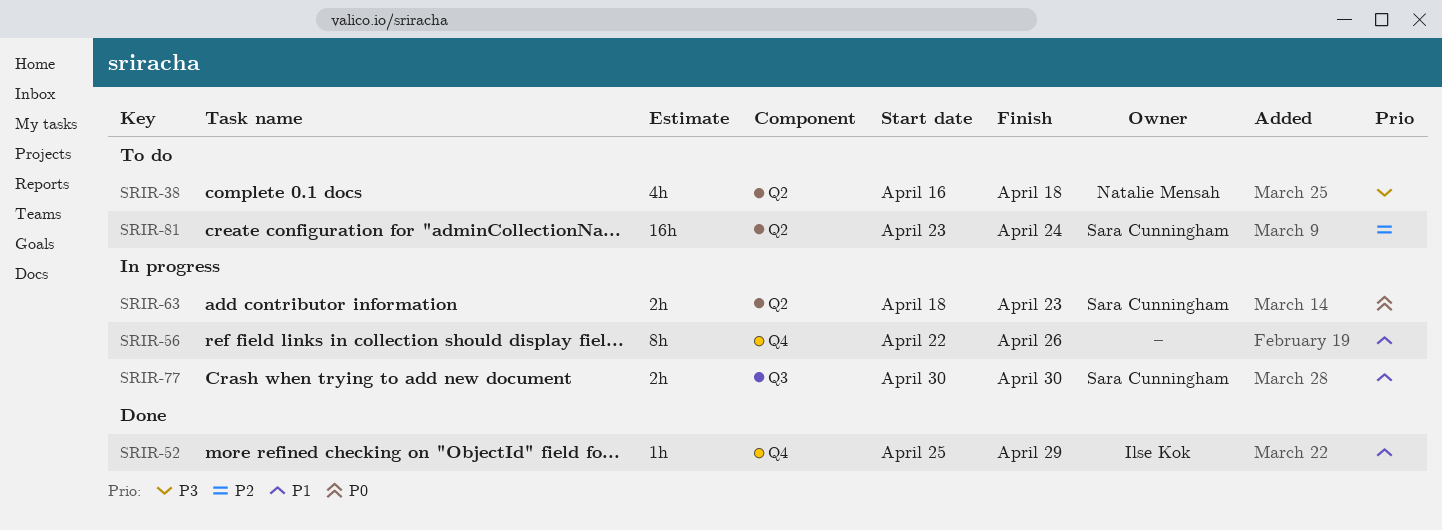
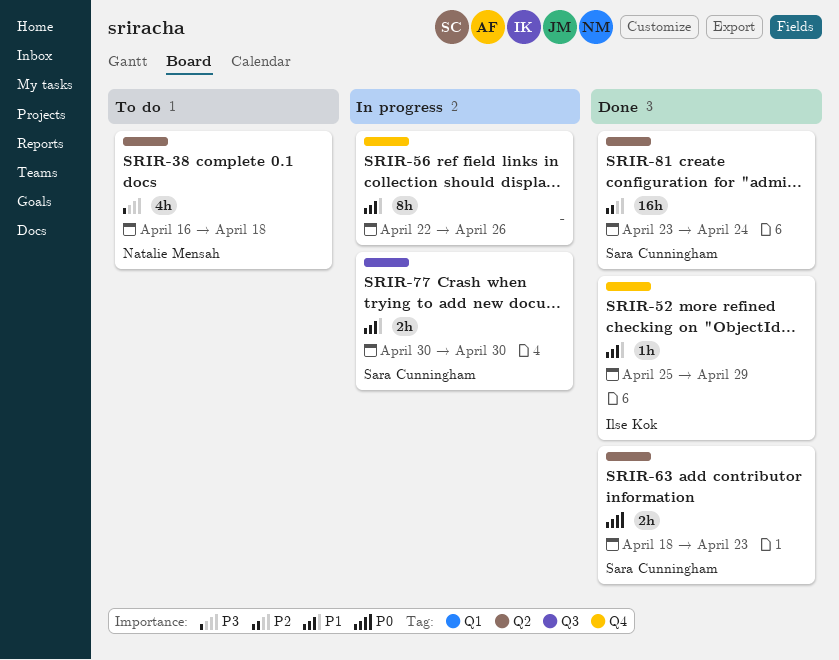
SRIR-63, status: In progress -> Done
SRIR-81, status: To do -> Done

